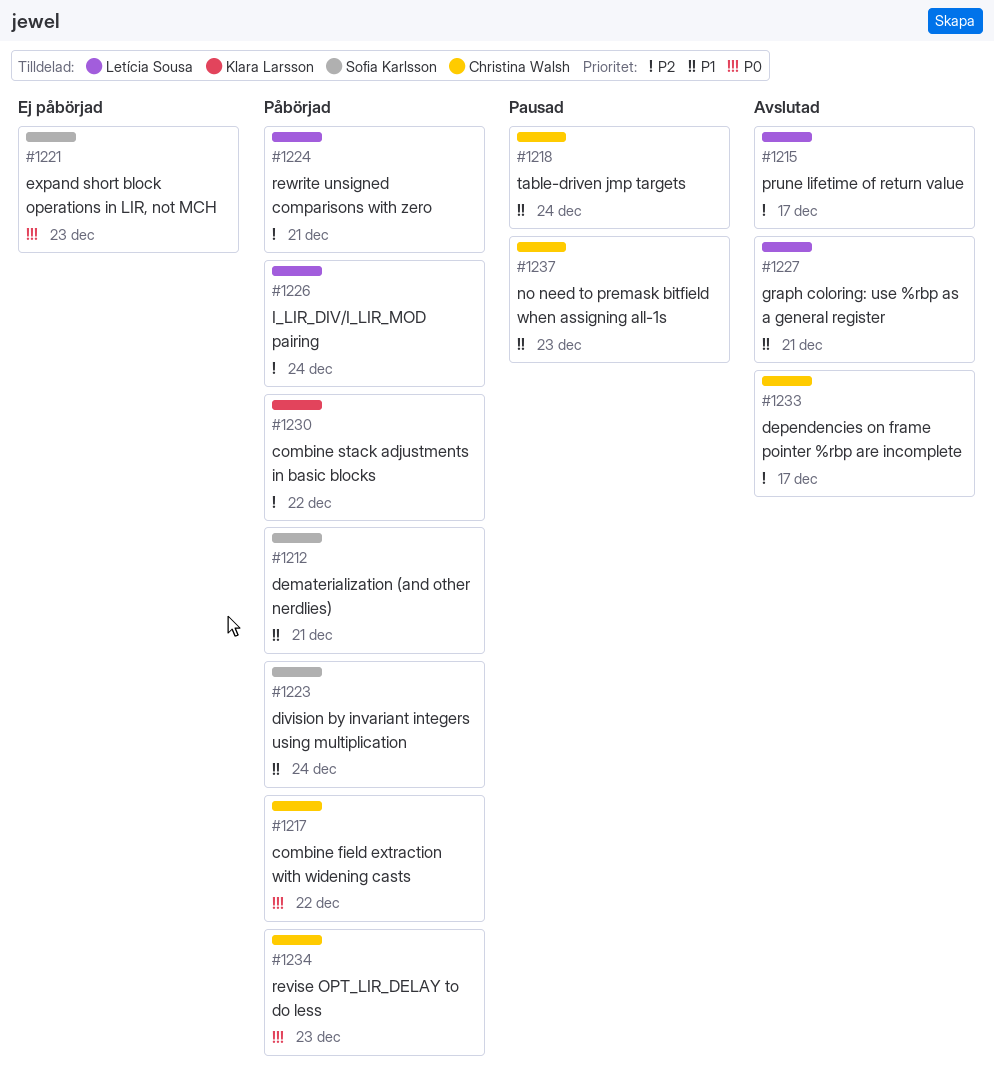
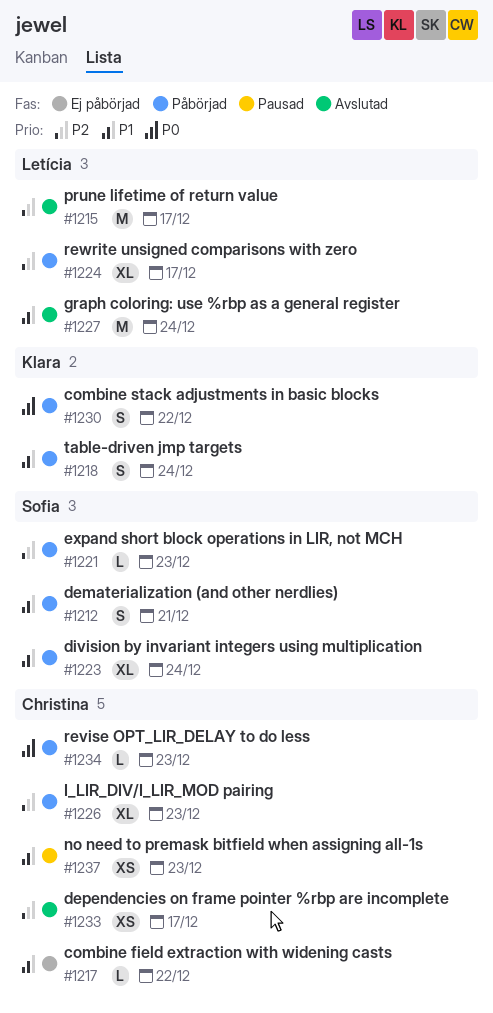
#1217, status: Påbörjad -> Ej påbörjad
#1217, priority: P0 -> P1
#1218, status: Pausad -> Påbörjad
#1218, owner: Christina Walsh -> Klara Larsson
#1221, status: Ej påbörjad -> Påbörjad
#1221, priority: P0 -> P2
#1224, due: Dec 21 -> Dec 17
#1226, owner: Letícia Sousa -> Christina Walsh
#1226, due: Dec 24 -> Dec 23
#1227, due: Dec 21 -> Dec 24
#1230, priority: P2 -> P0

